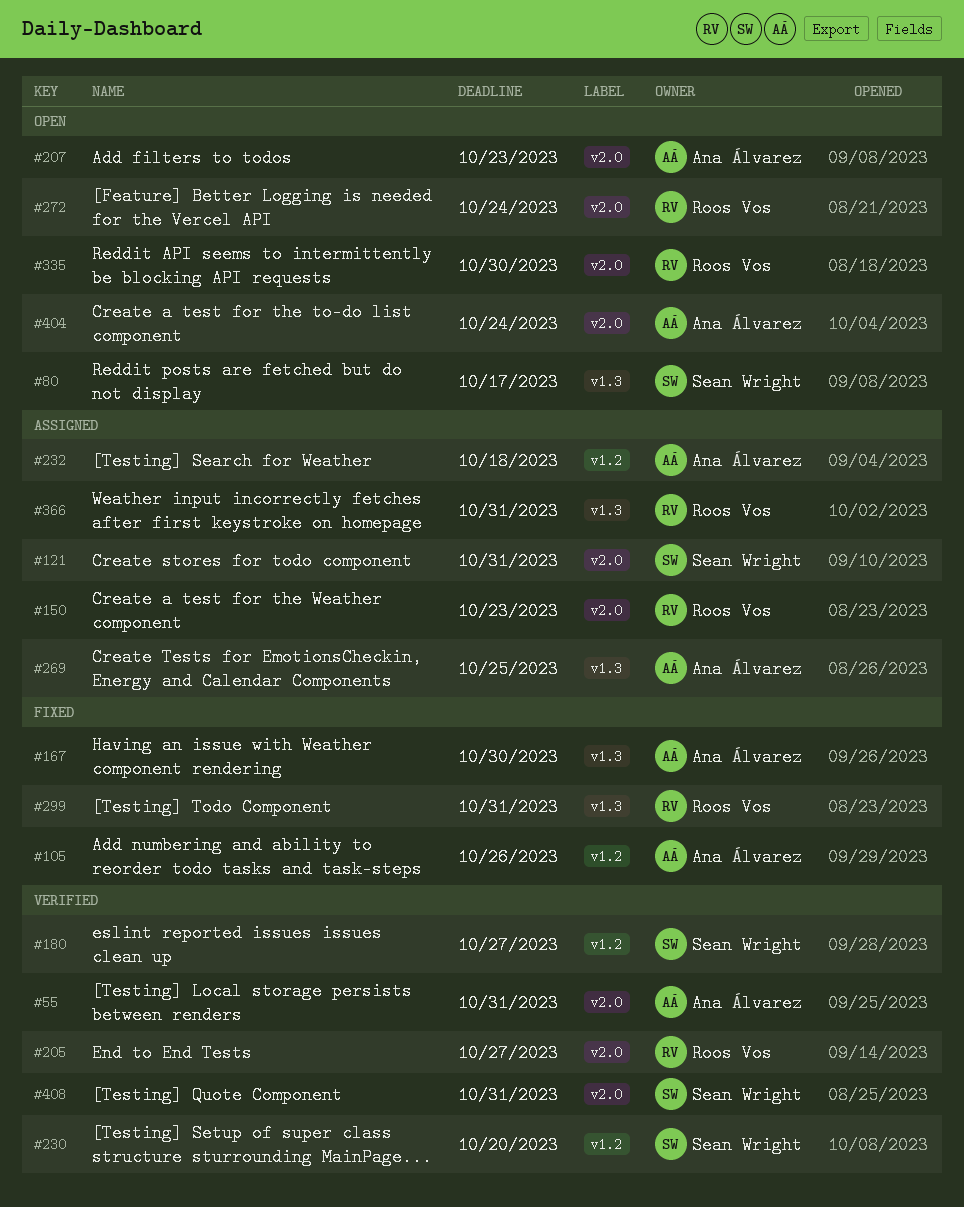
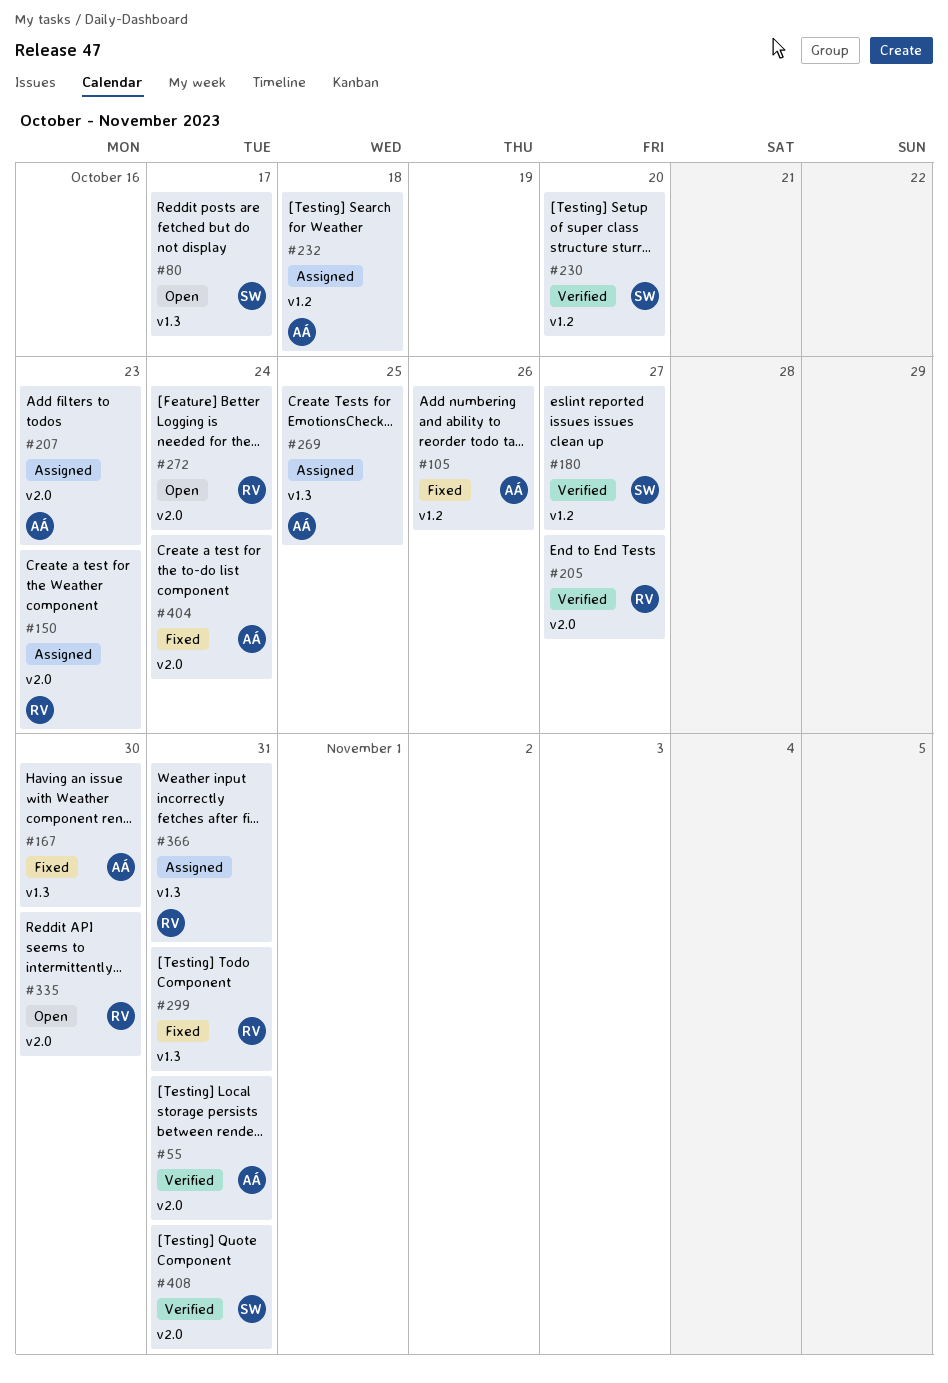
#121: present -> none
#207, status: Open -> Assigned
#404, status: Open -> Fixed

